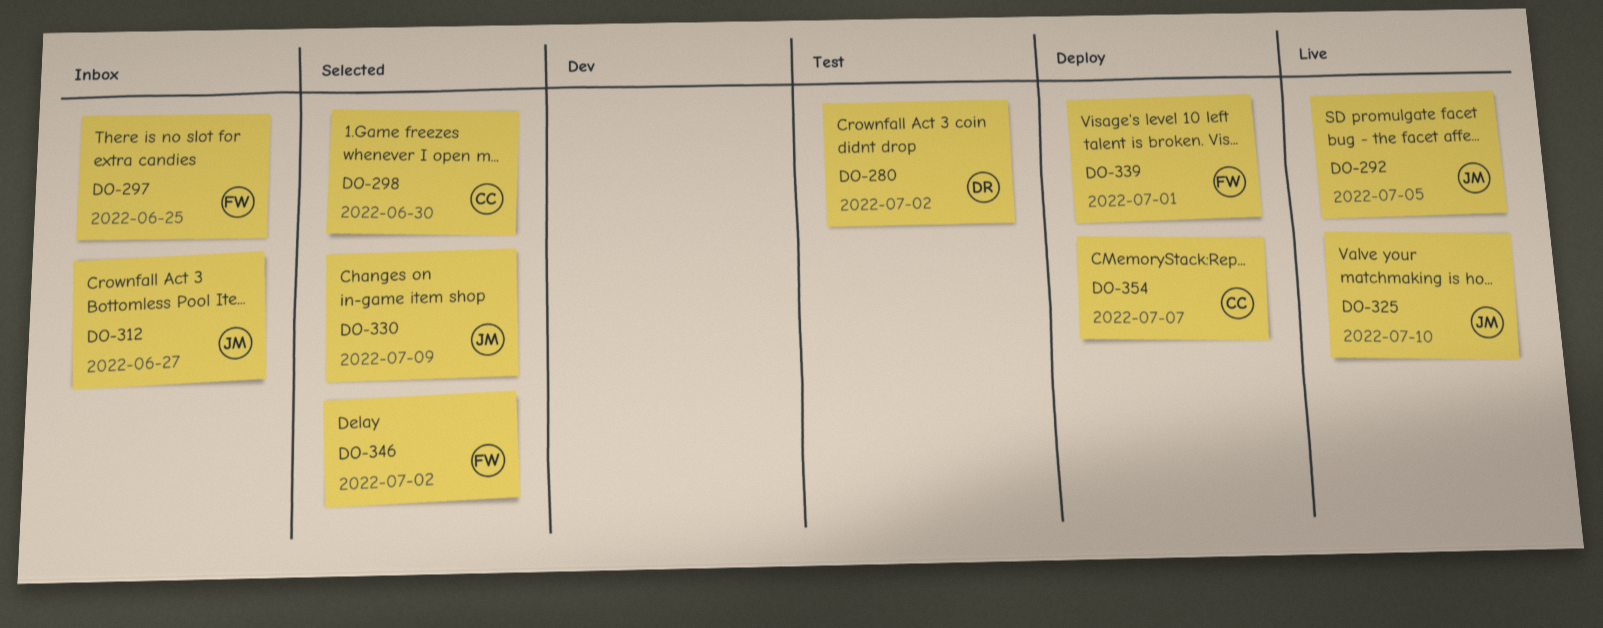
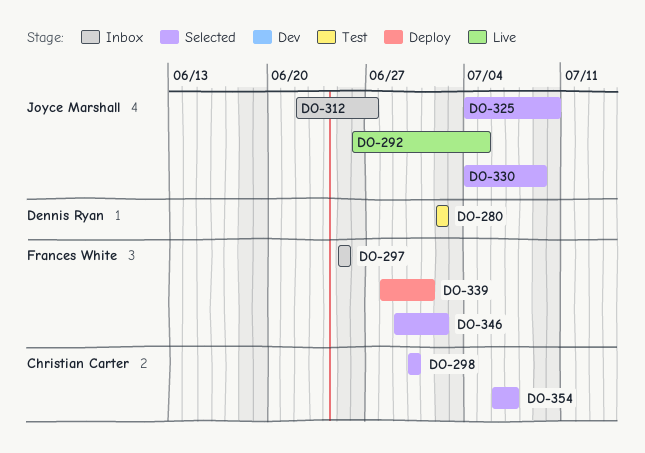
DO-325, status: Live -> Selected
DO-354, status: Deploy -> Selected

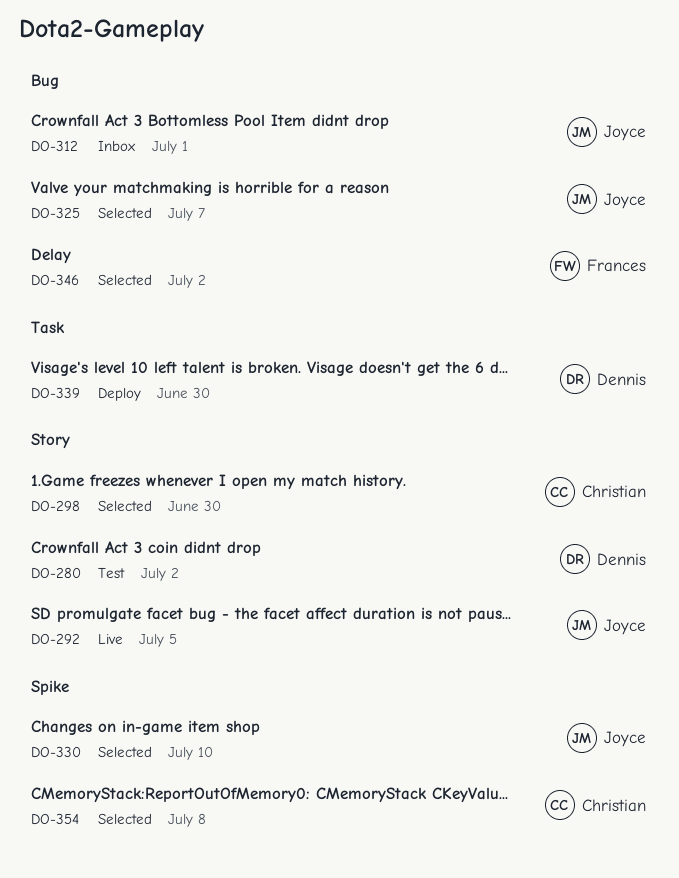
DO-297: present -> none
DO-312, due: Jun 27 -> Jul 1
DO-325, due: Jul 10 -> Jul 7
DO-330, due: Jul 9 -> Jul 10
DO-339, owner: Frances White -> Dennis Ryan
DO-339, due: Jul 1 -> Jun 30
DO-354, due: Jul 7 -> Jul 8

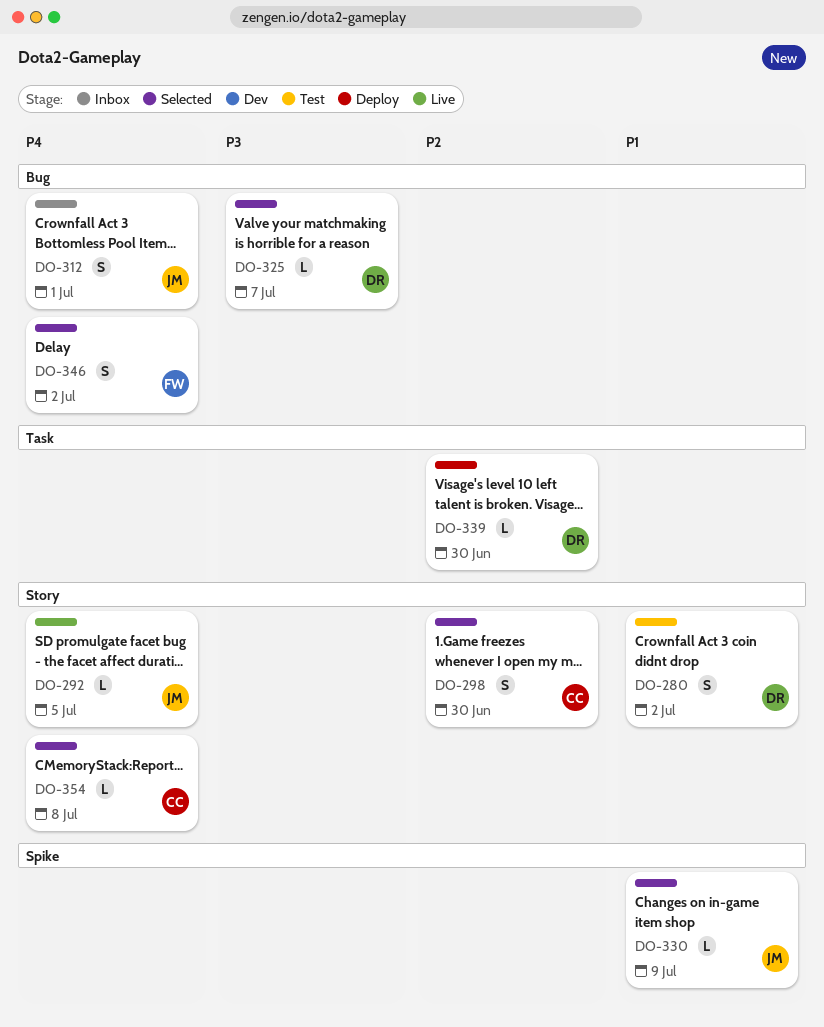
DO-325, owner: Joyce -> Dennis
DO-330, due: Jul 10 -> Jul 9
DO-354, label: Spike -> Story

